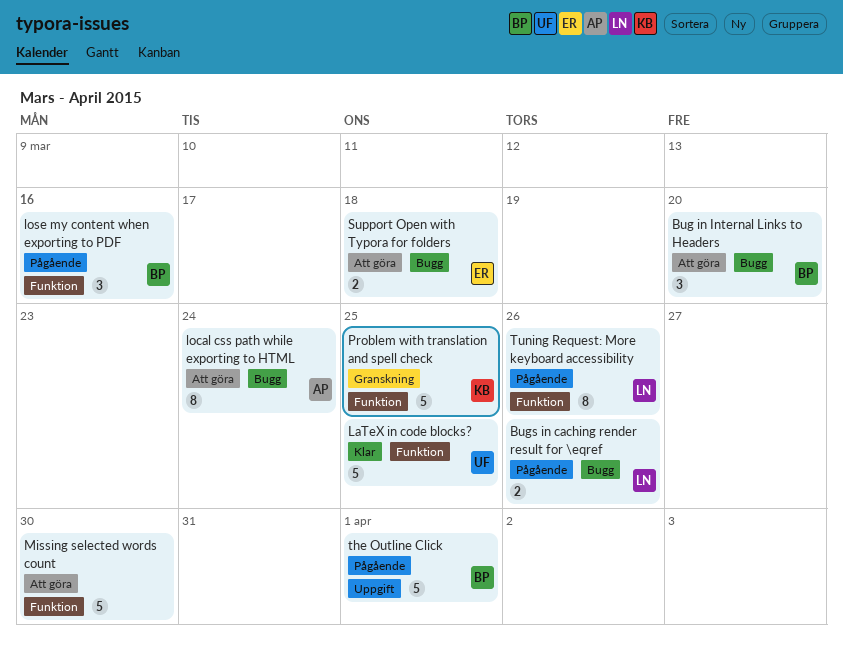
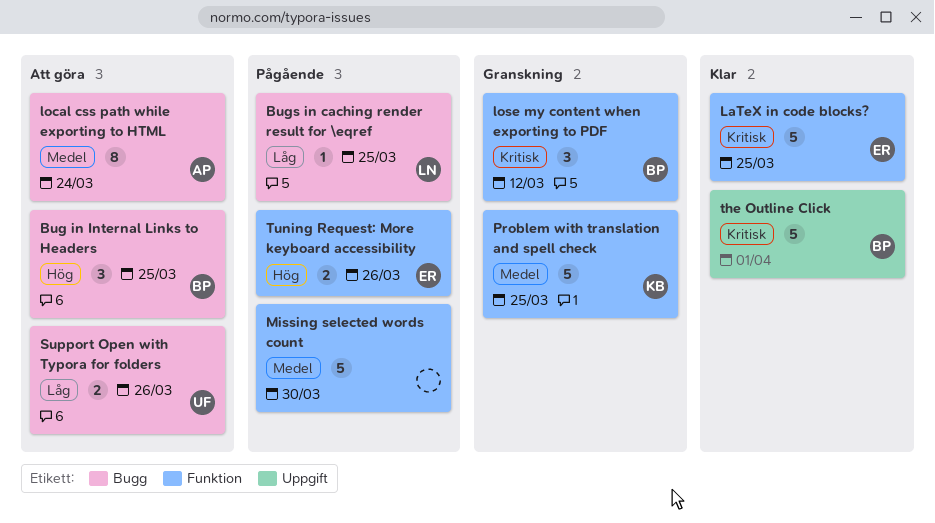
Bug in Internal Links to Headers, due: Mar 20 -> Mar 25
Bugs in caching render result for \eqref, estimate: 2 -> 1
Bugs in caching render result for \eqref, due: Mar 26 -> Mar 25
LaTeX in code blocks?, owner: UF -> ER
lose my content when exporting to PDF, status: Pågående -> Granskning
lose my content when exporting to PDF, due: Mar 16 -> Mar 12
Missing selected words count, status: Att göra -> Pågående
Support Open with Typora for folders, owner: ER -> UF
Support Open with Typora for folders, due: Mar 18 -> Mar 26
the Outline Click, status: Pågående -> Klar
Tuning Request: More keyboard accessibility, owner: LN -> ER
Tuning Request: More keyboard accessibility, estimate: 8 -> 2

